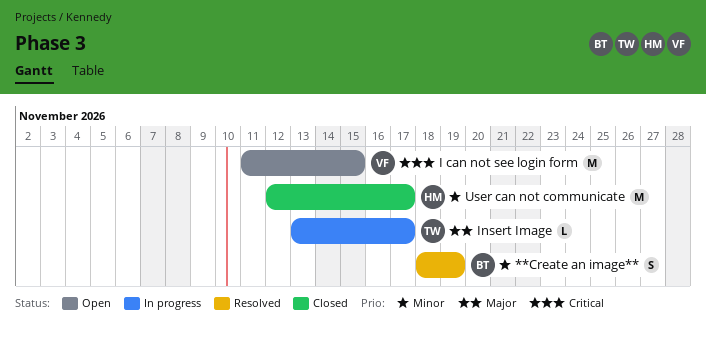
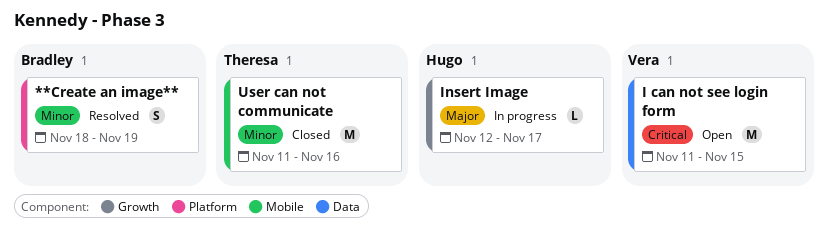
Insert Image, owner: Theresa -> Hugo
Insert Image, start: Nov 13 -> Nov 12
User can not communicate, owner: Hugo -> Theresa
User can not communicate, start: Nov 12 -> Nov 11
User can not communicate, due: Nov 17 -> Nov 16

